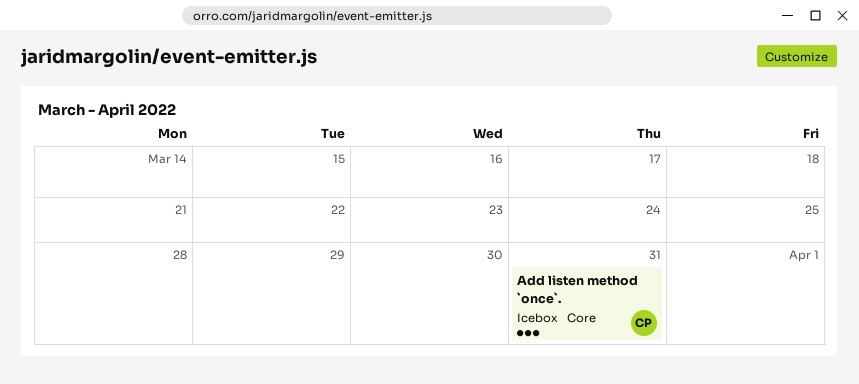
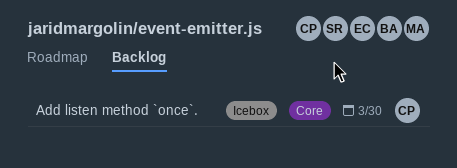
Add listen method `once`., due: Mar 31 -> Mar 30

